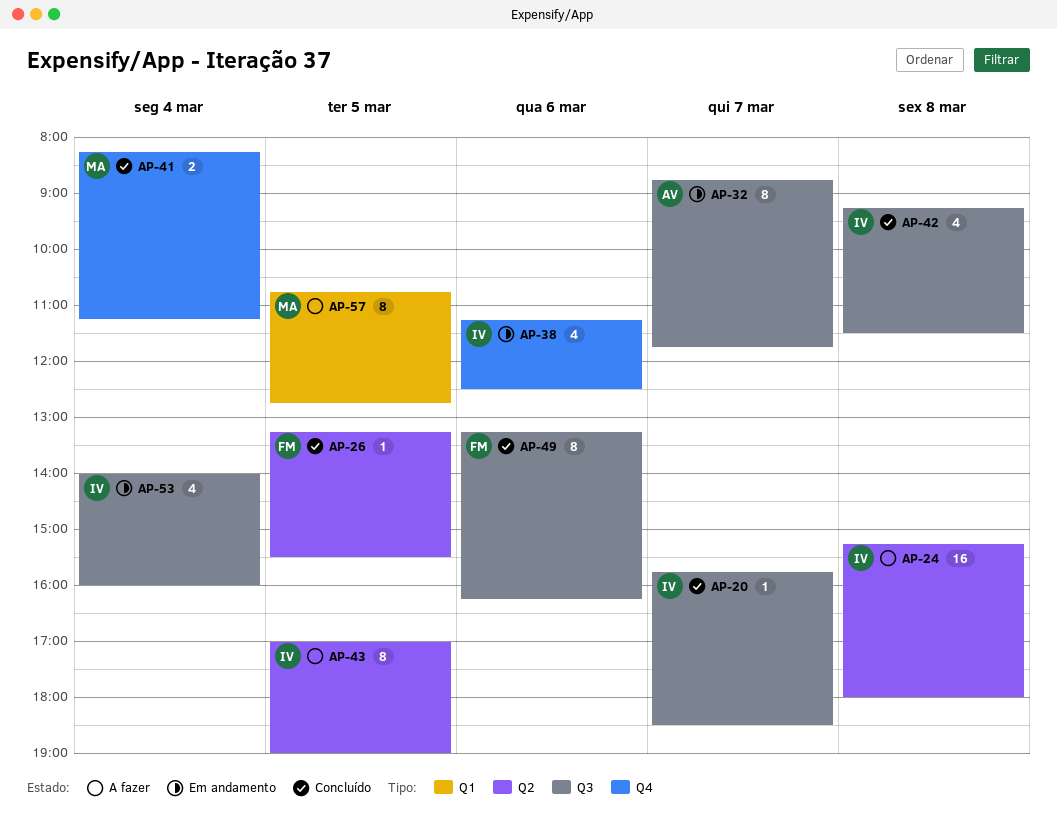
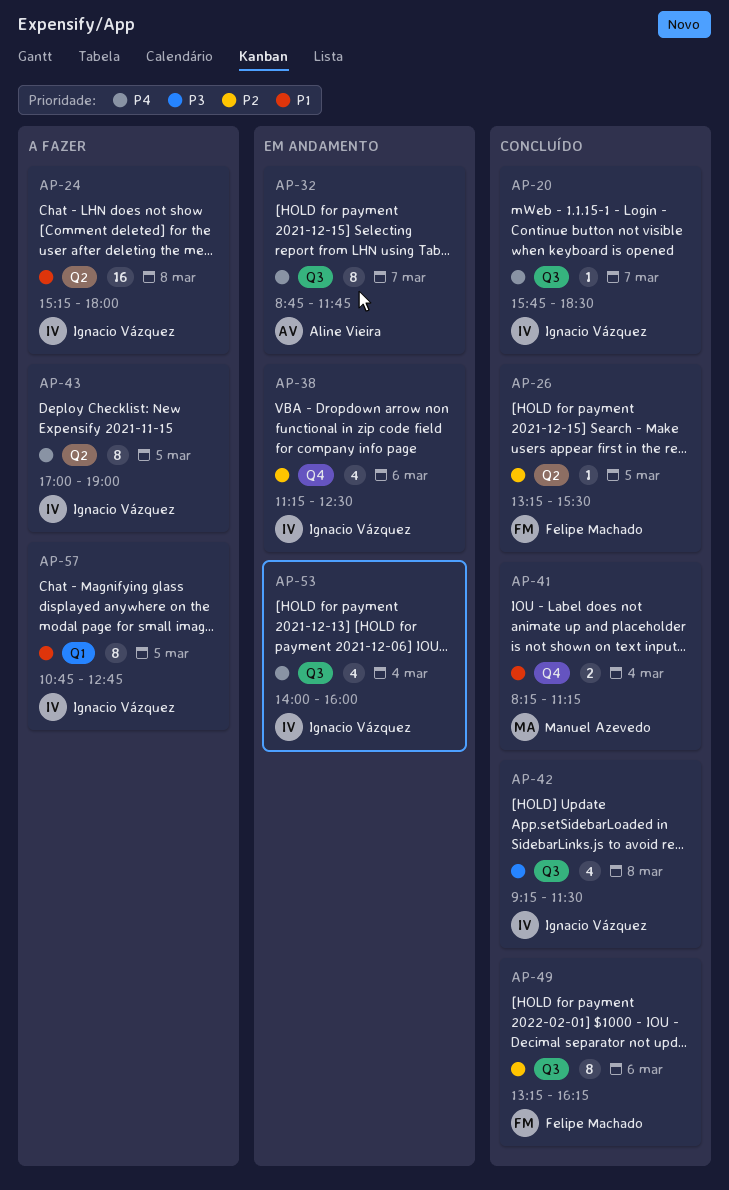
AP-57, owner: Manuel Azevedo -> Ignacio Vázquez

